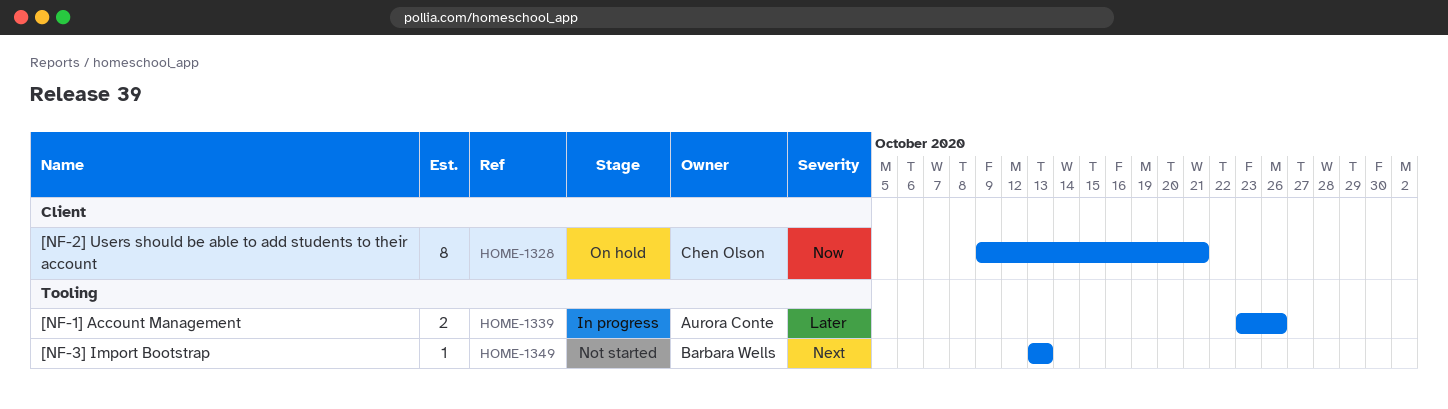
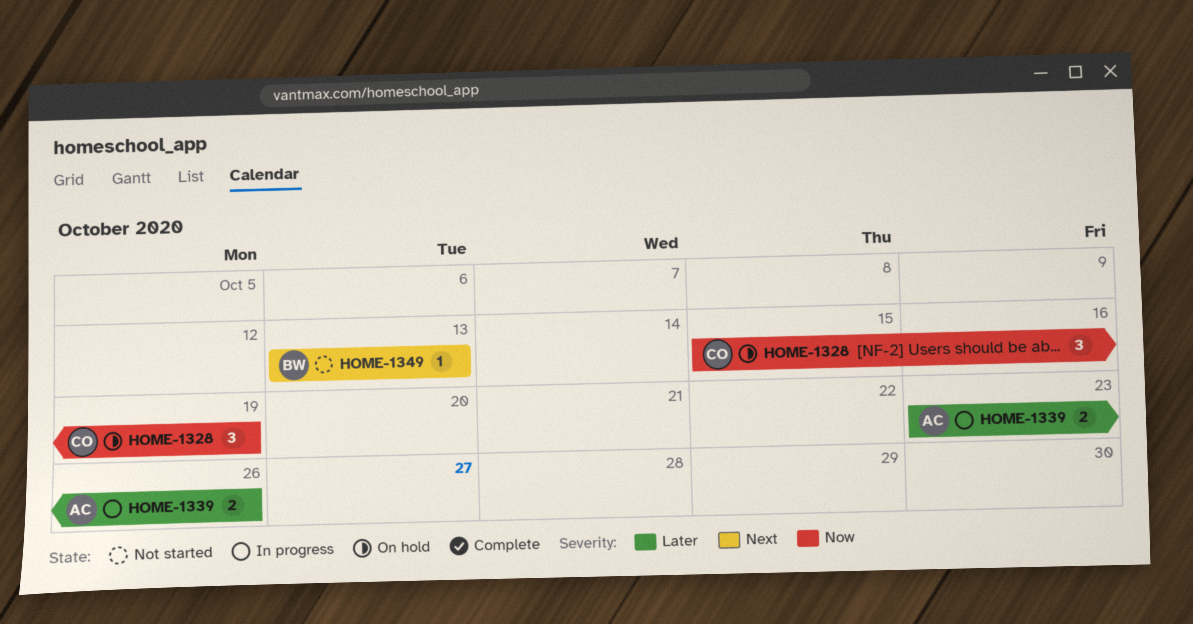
HOME-1328, estimate: 8 -> 3
HOME-1328, start: Oct 9 -> Oct 15
HOME-1328, due: Oct 21 -> Oct 19

